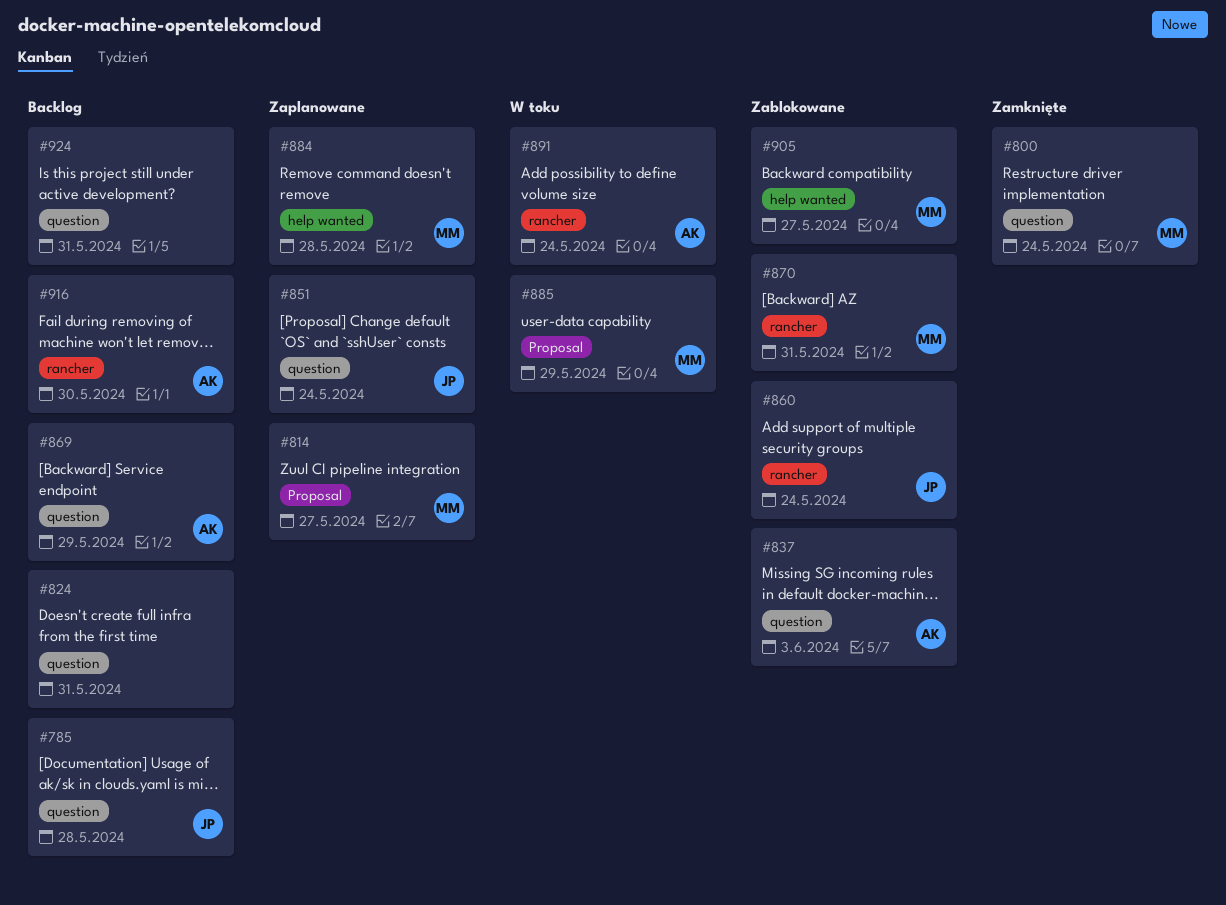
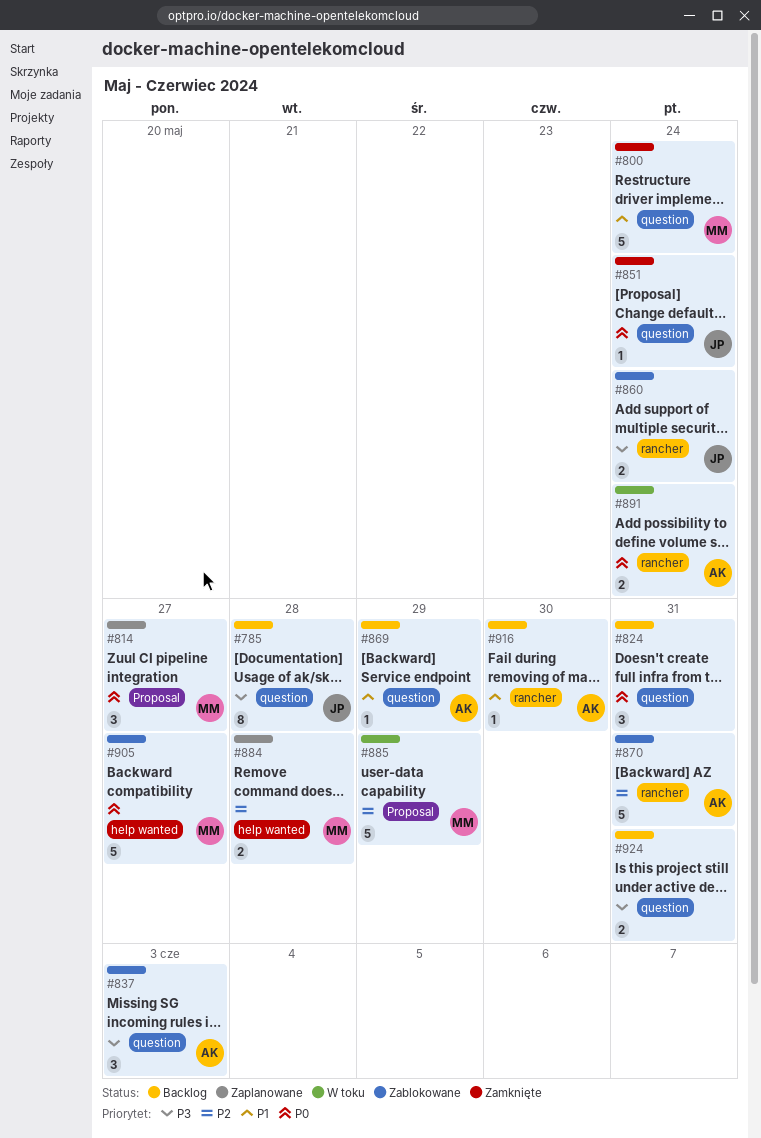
#851, status: Zaplanowane -> Zamknięte
#870, owner: MM -> AK

